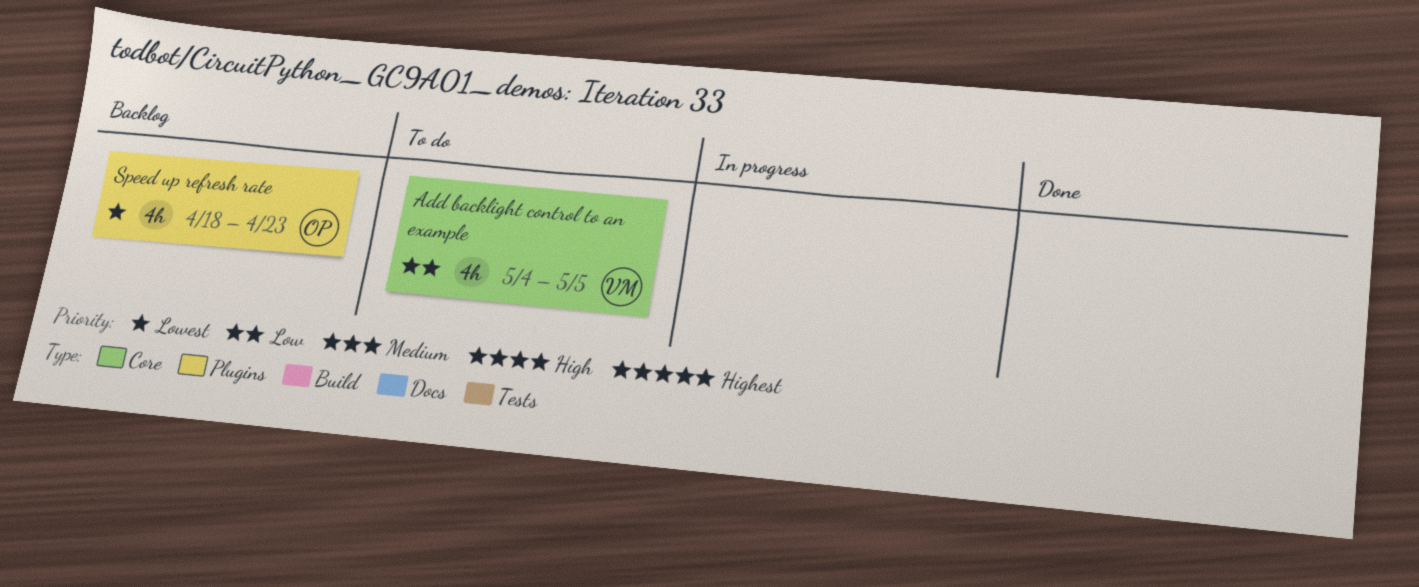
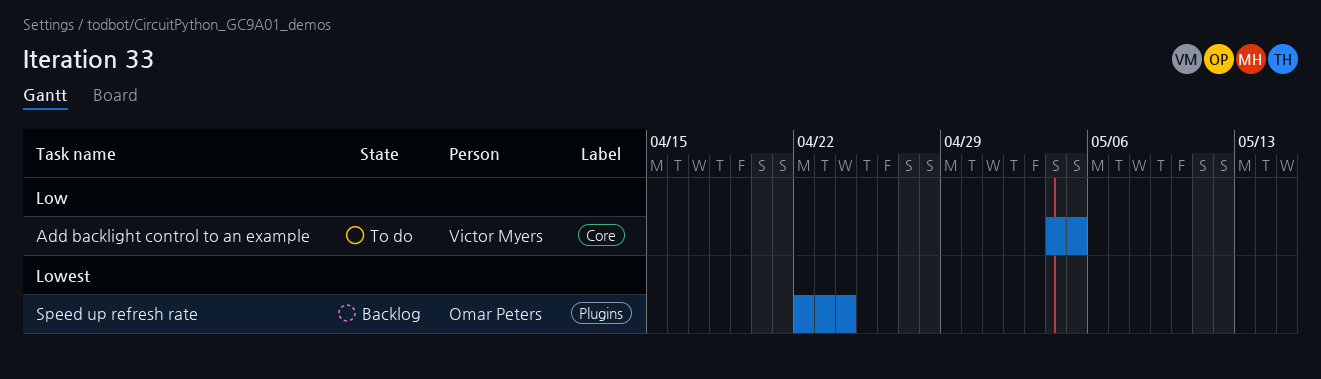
Speed up refresh rate, start: Apr 18 -> Apr 22
Speed up refresh rate, due: Apr 23 -> Apr 24

